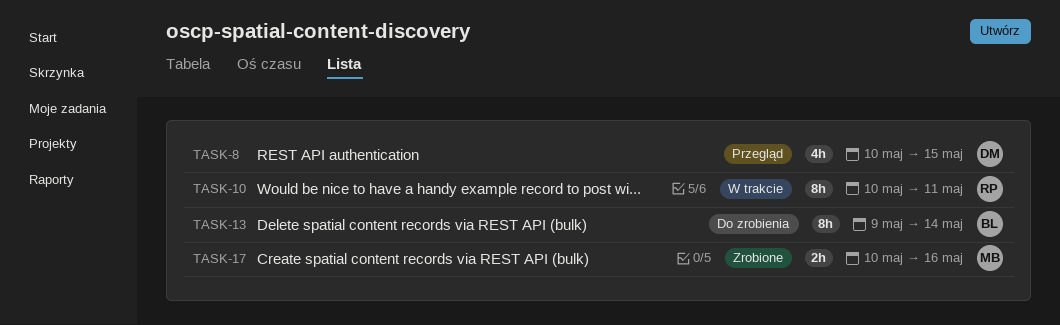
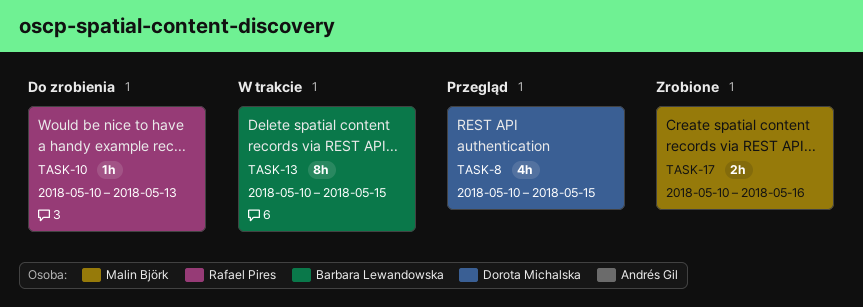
TASK-10, status: W trakcie -> Do zrobienia
TASK-10, estimate: 8h -> 1h
TASK-10, due: May 11 -> May 13
TASK-13, status: Do zrobienia -> W trakcie
TASK-13, start: May 9 -> May 10
TASK-13, due: May 14 -> May 15

